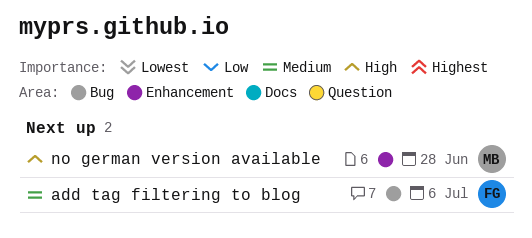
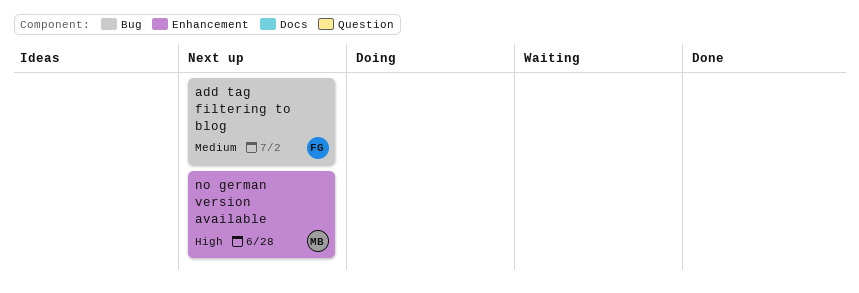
add tag filtering to blog, due: Jul 6 -> Jul 2

